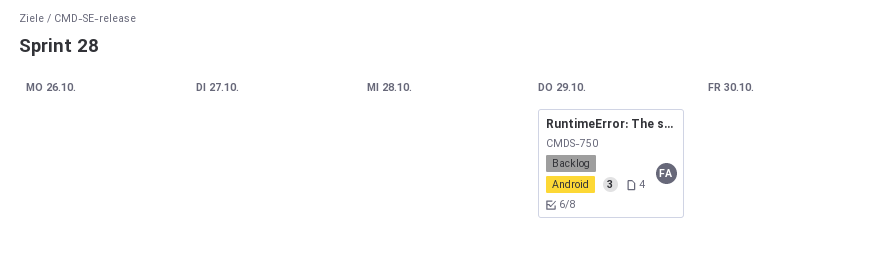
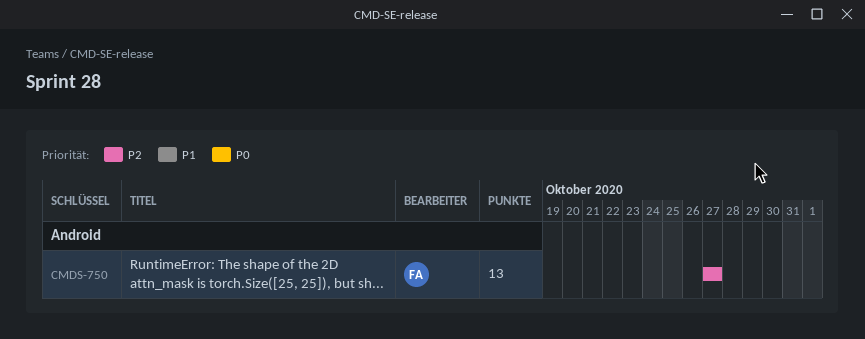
CMDS-750, estimate: 3 -> 13
CMDS-750, due: Oct 29 -> Oct 27

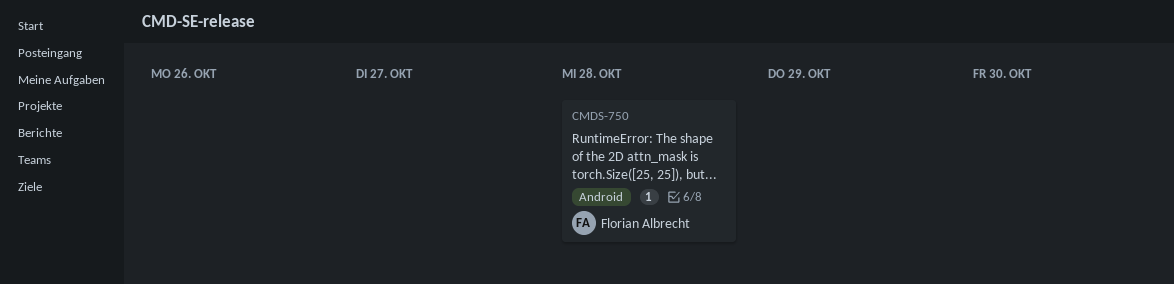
CMDS-750, estimate: 13 -> 1
CMDS-750, due: Oct 27 -> Oct 28

